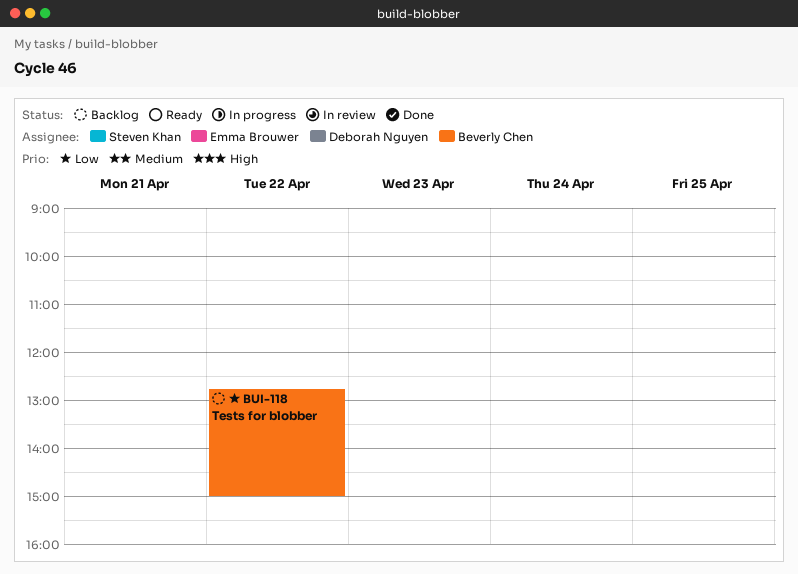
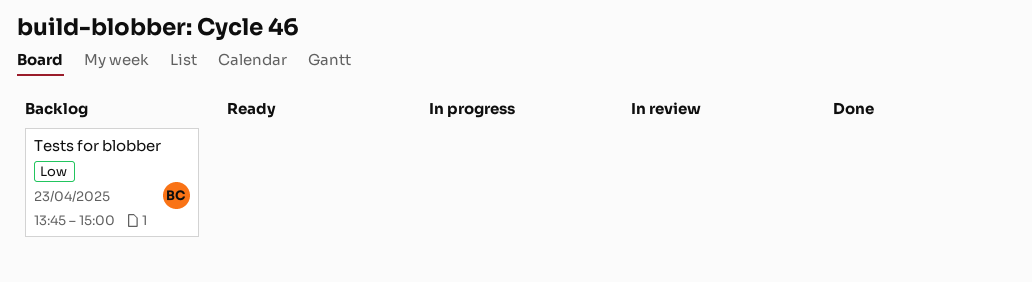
Tests for blobber, day: Apr 22 -> Apr 23
Tests for blobber, begins: 12:45 -> 13:45

